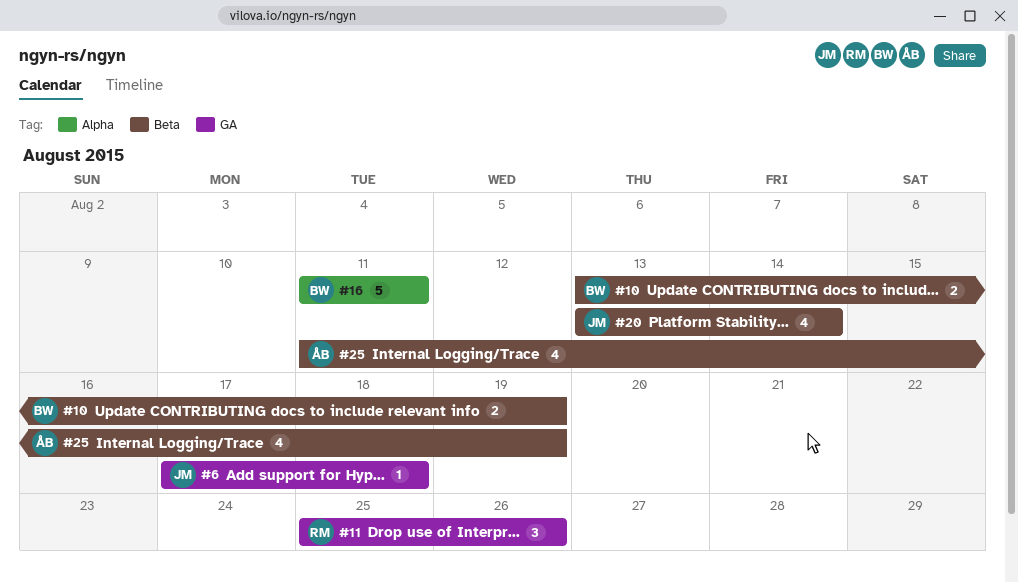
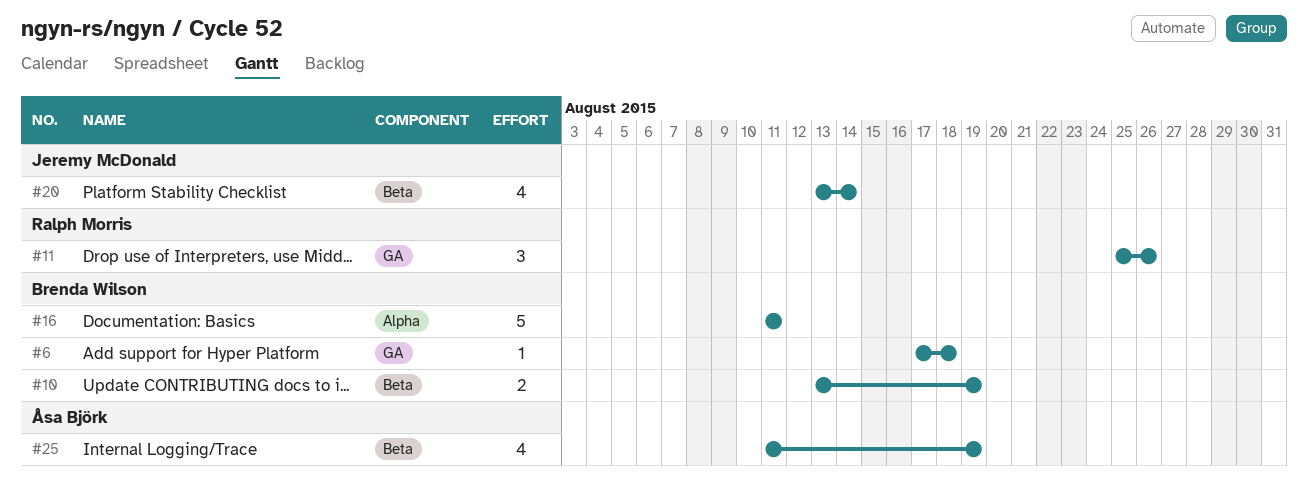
#6, owner: Jeremy McDonald -> Brenda Wilson

